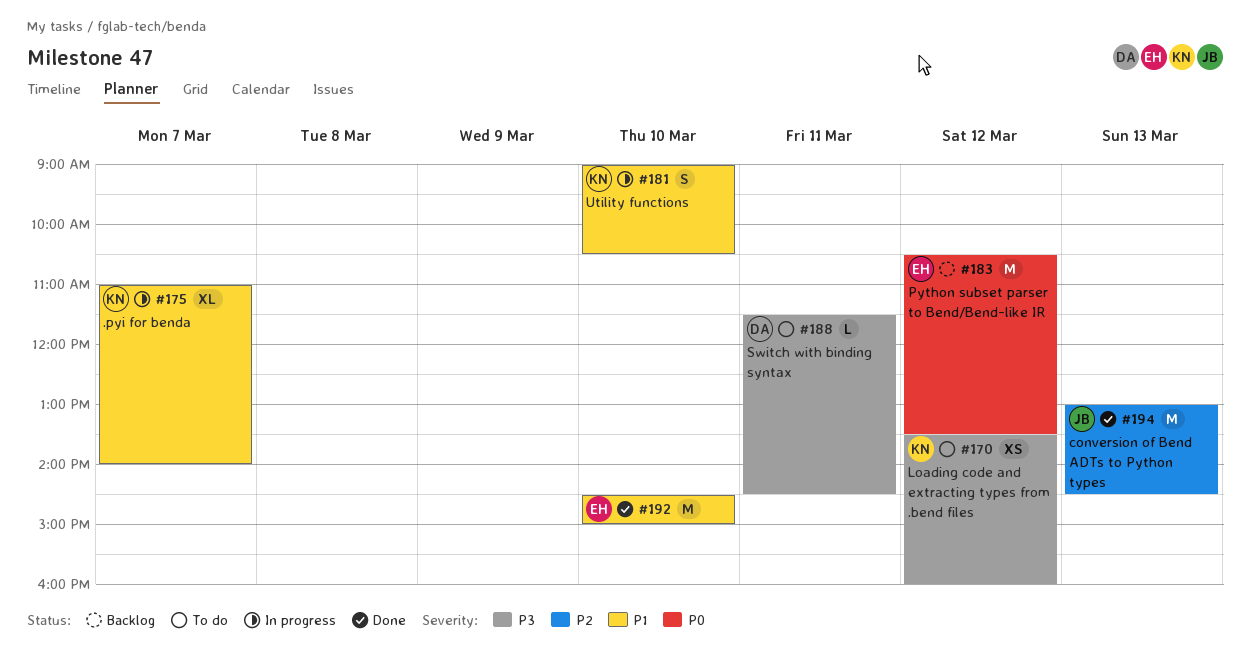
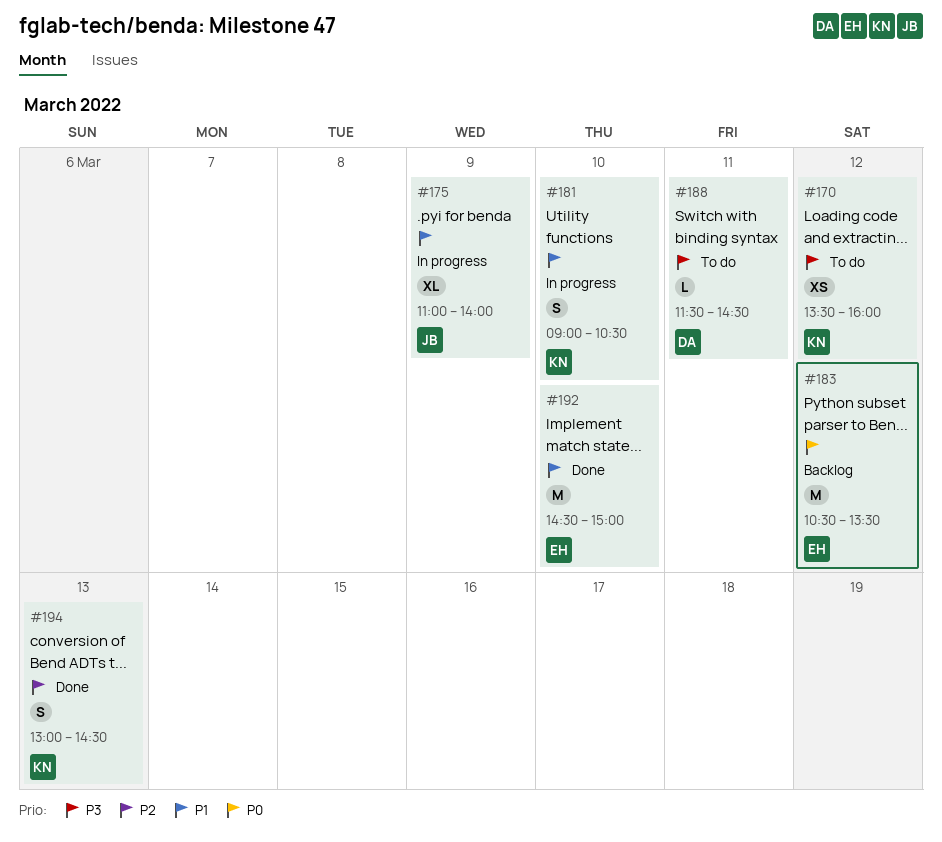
#175, owner: KN -> JB
#175, day: Mar 7 -> Mar 9
#194, owner: JB -> KN
#194, estimate: M -> S

